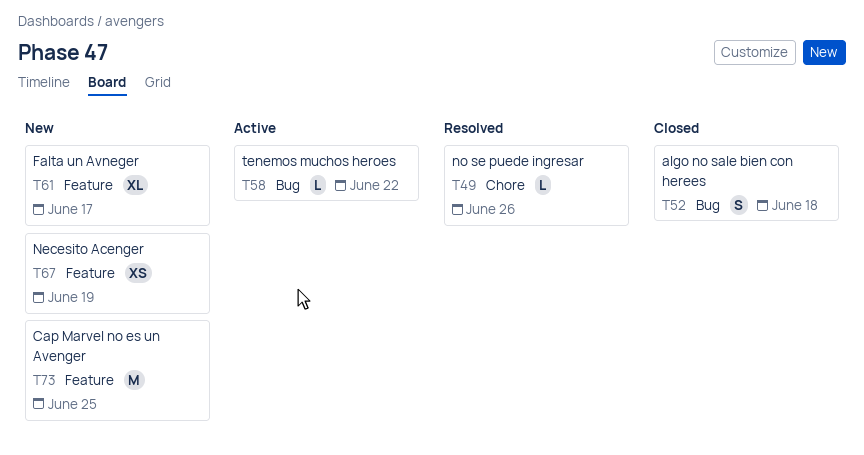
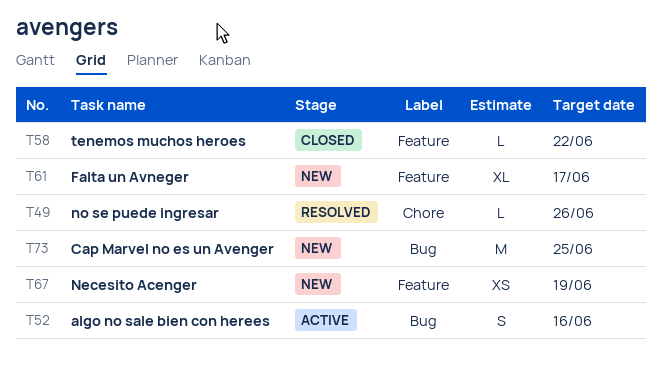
T52, status: Closed -> Active
T52, due: Jun 18 -> Jun 16
T58, status: Active -> Closed
T58, label: Bug -> Feature
T73, label: Feature -> Bug

